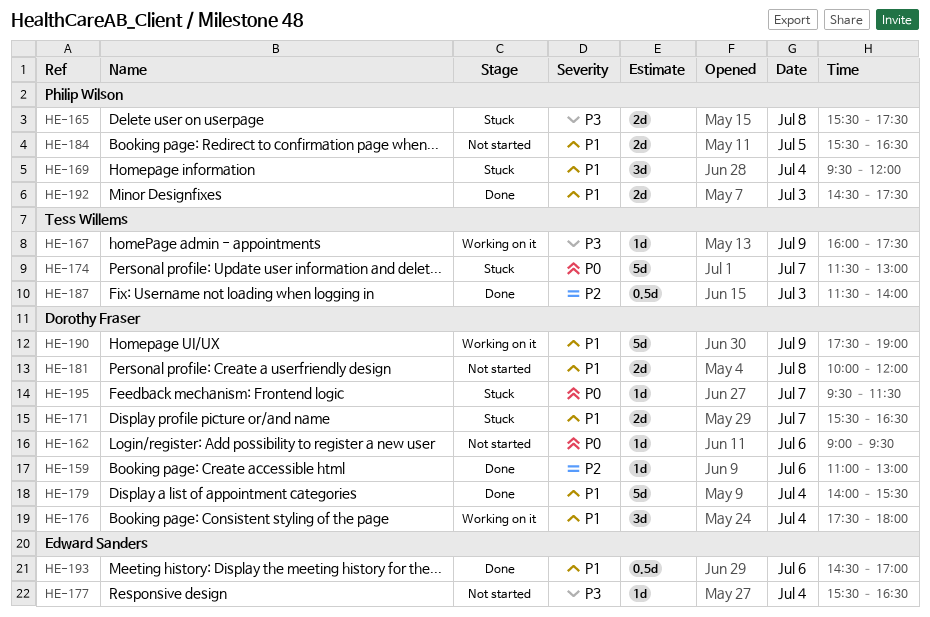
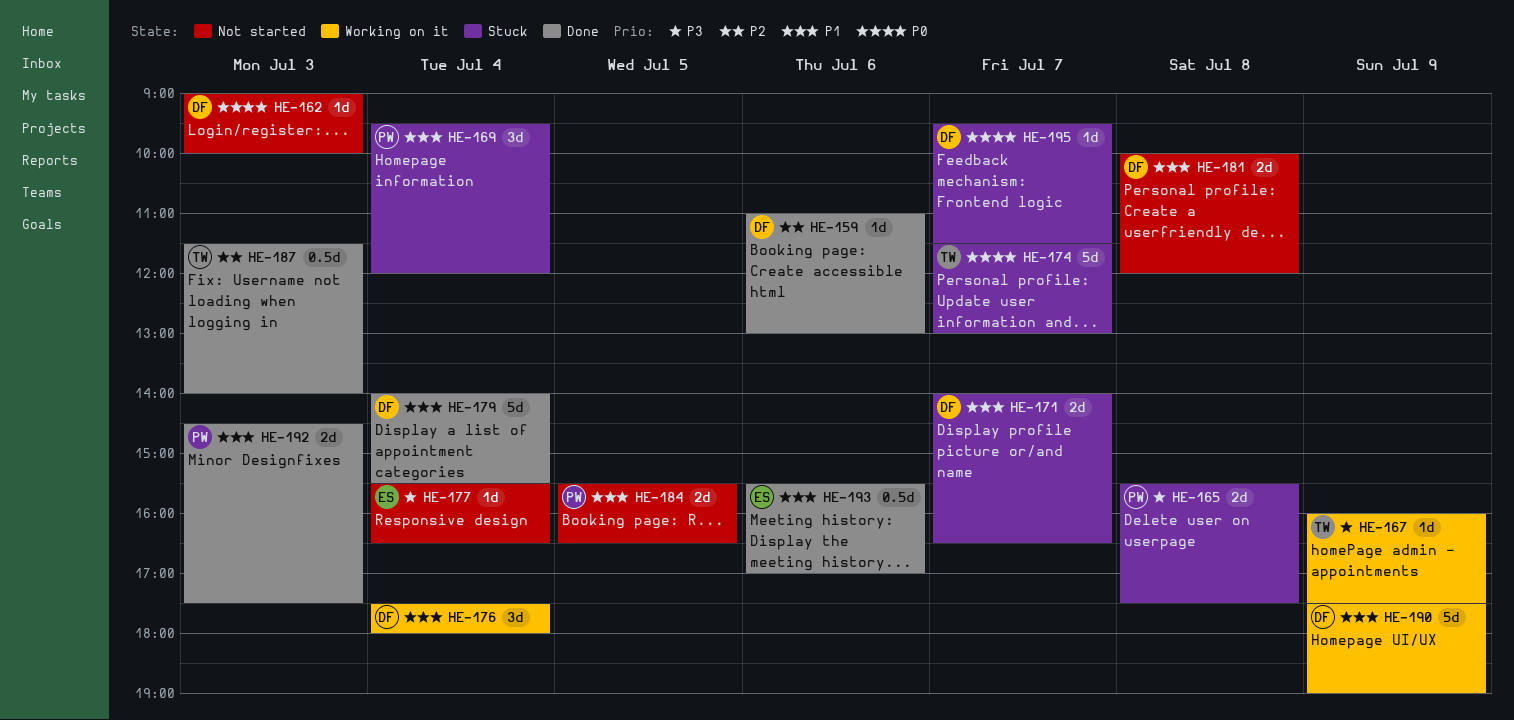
HE-162, day: Jul 6 -> Jul 3
HE-162, ends: 09:30 -> 10:00
HE-171, begins: 15:30 -> 14:00
HE-193, begins: 14:30 -> 15:30

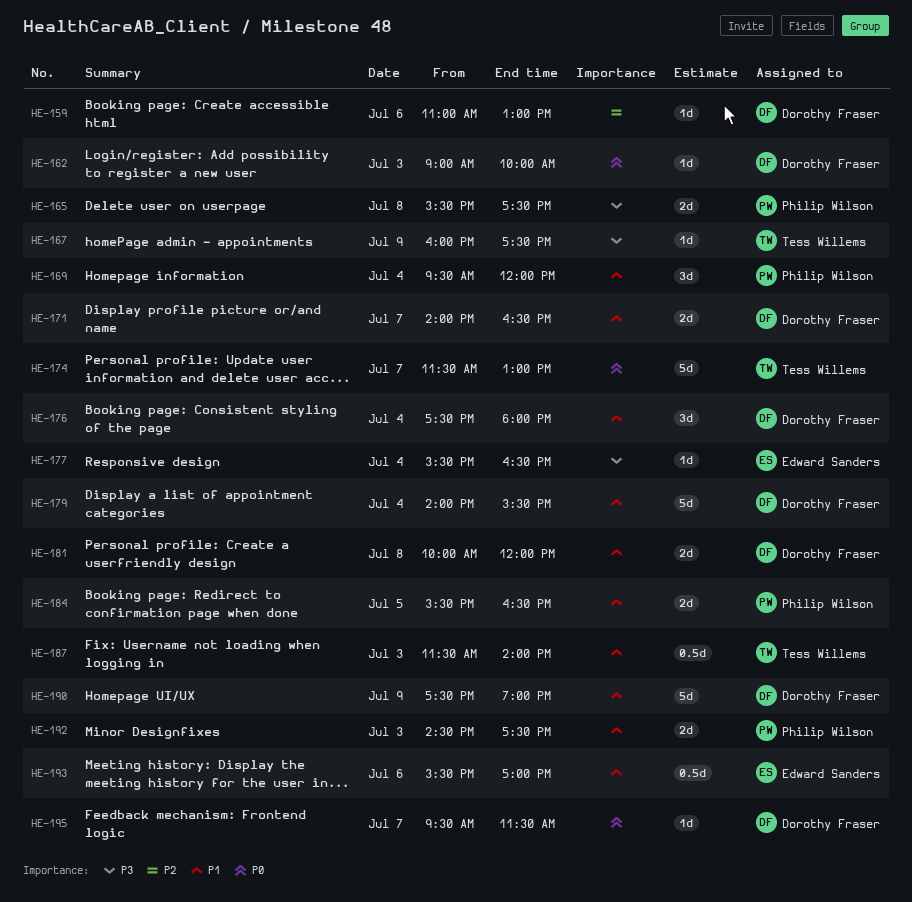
HE-187, priority: P2 -> P1

